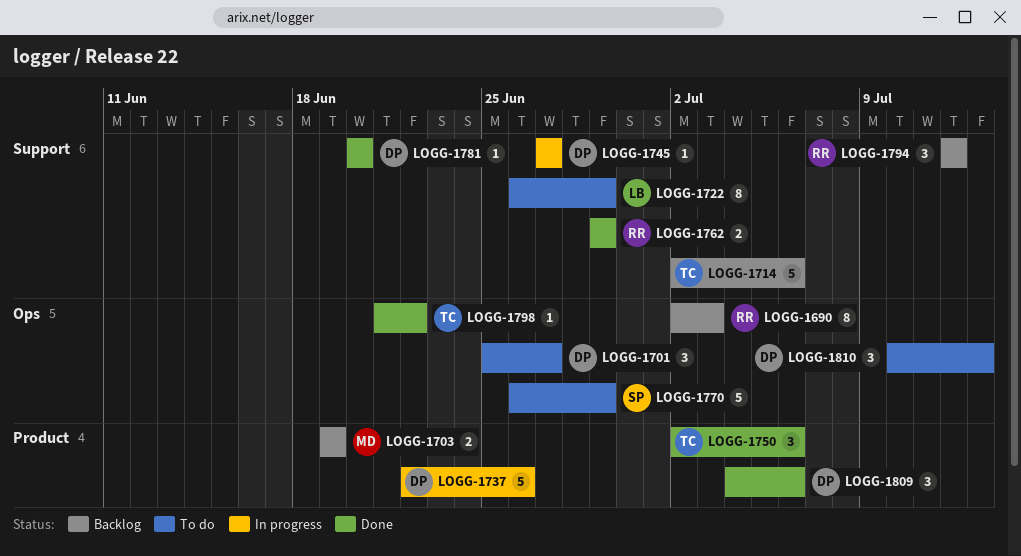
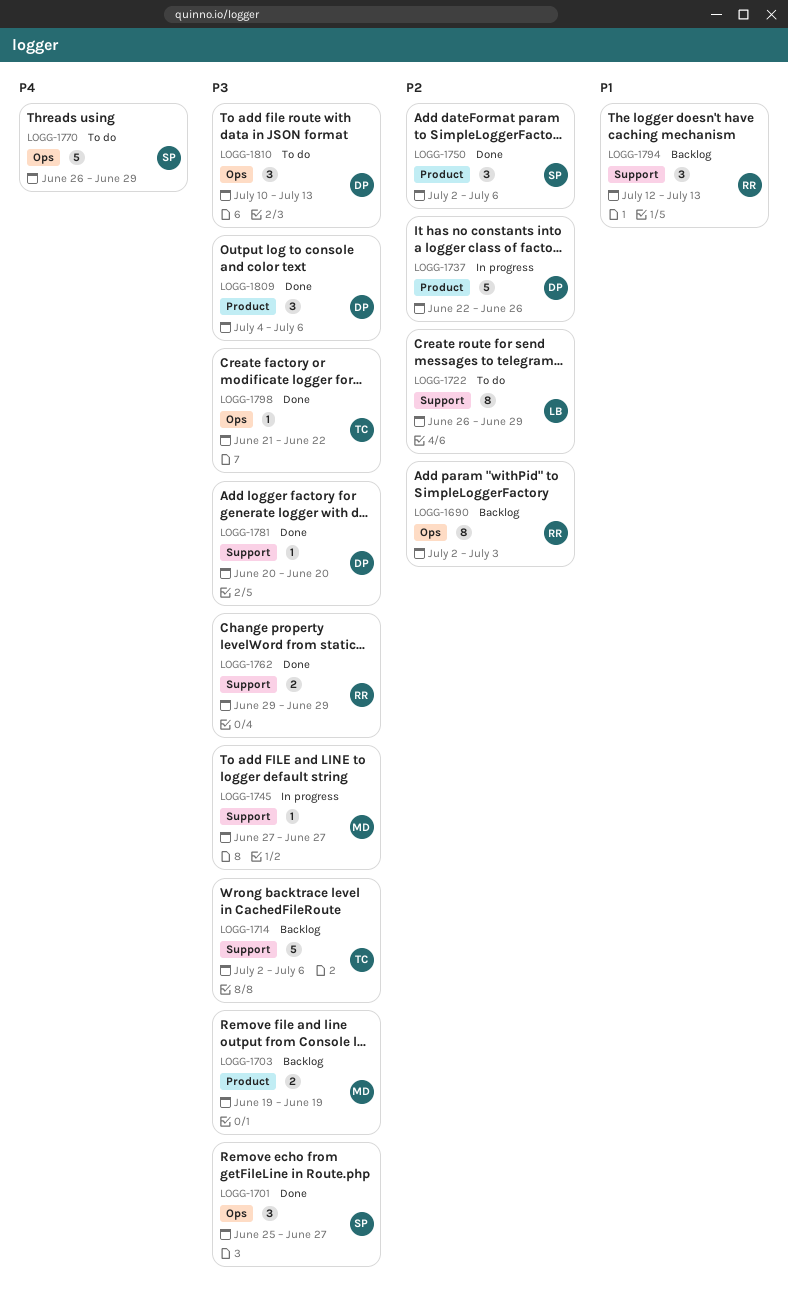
LOGG-1701, status: To do -> Done
LOGG-1701, owner: DP -> SP
LOGG-1745, owner: DP -> MD
LOGG-1750, owner: TC -> SP
LOGG-1794, due: Jul 12 -> Jul 13

